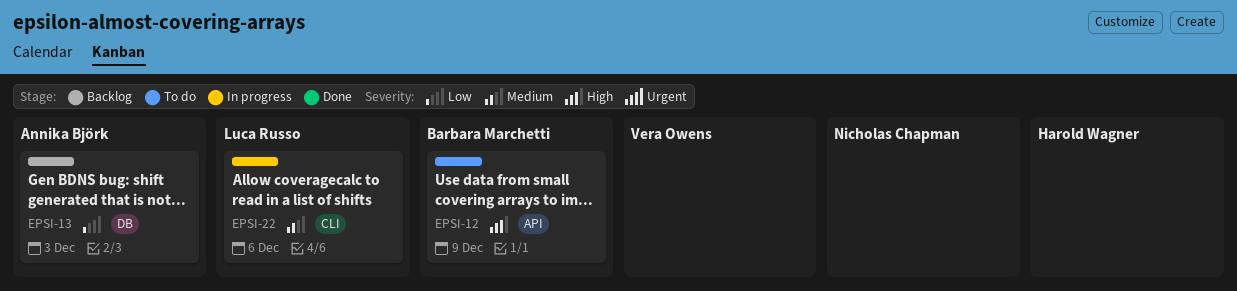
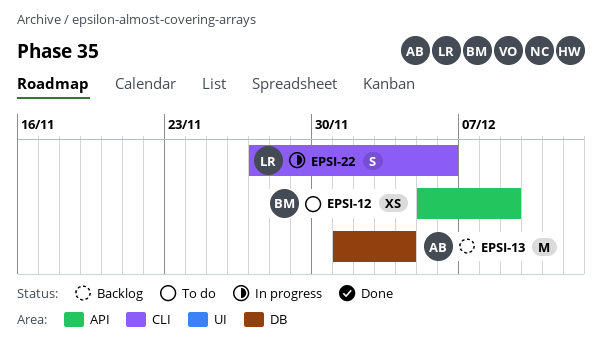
EPSI-13, due: Dec 3 -> Dec 4

